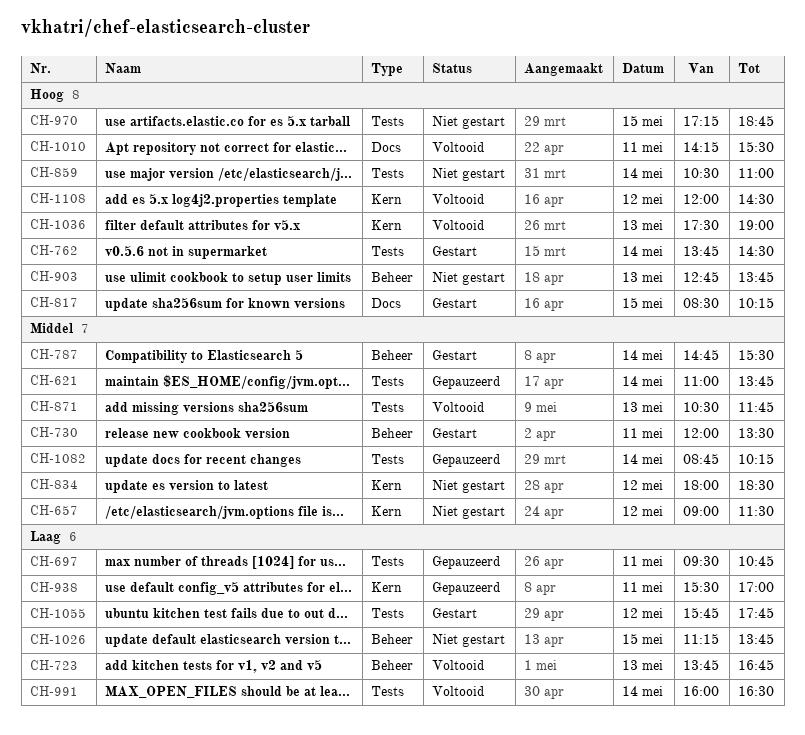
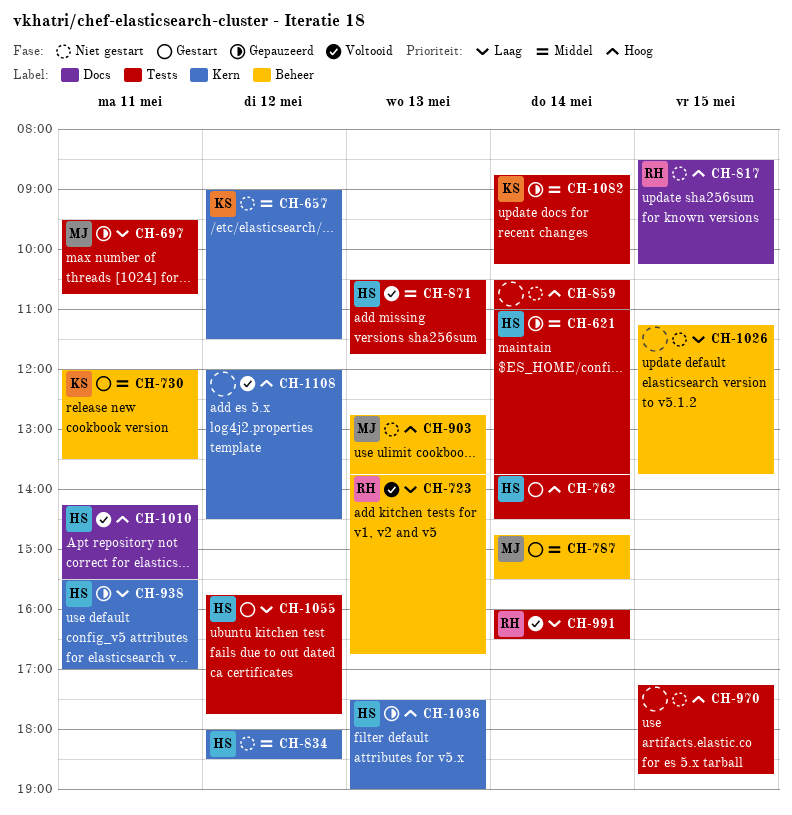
CH-817, status: Gestart -> Niet gestart
CH-1036, status: Voltooid -> Gepauzeerd

